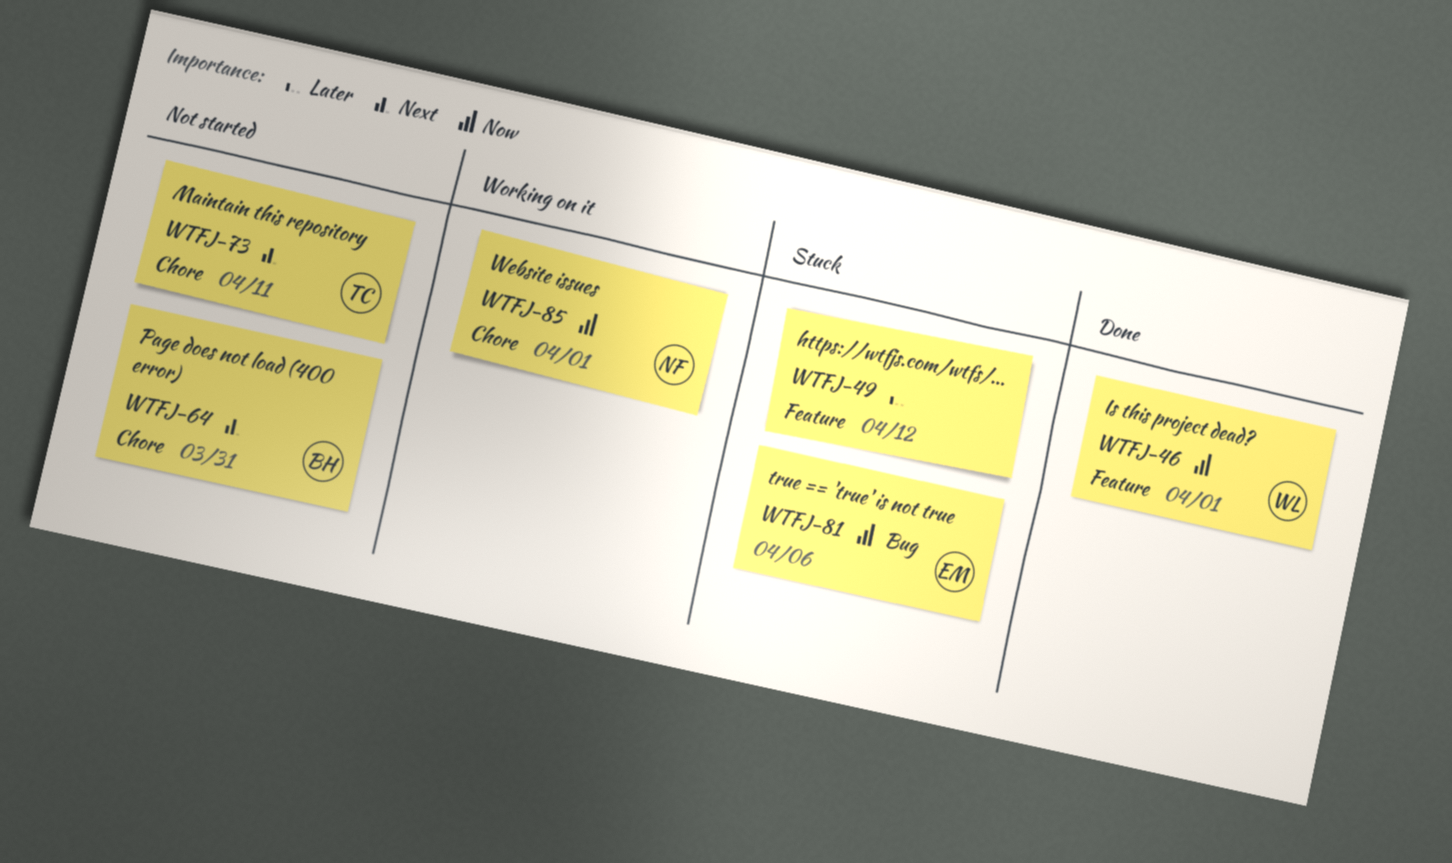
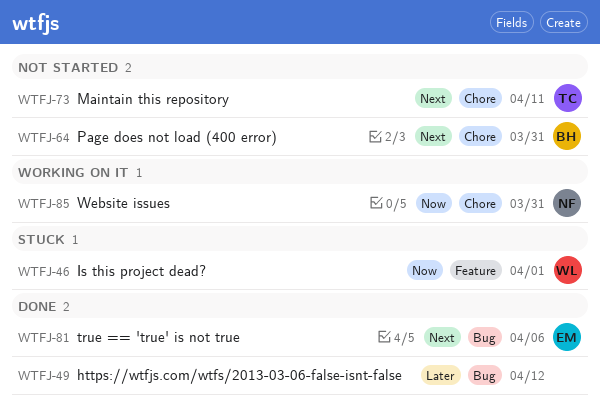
WTFJ-46, status: Done -> Stuck
WTFJ-49, status: Stuck -> Done
WTFJ-49, label: Feature -> Bug
WTFJ-81, status: Stuck -> Done
WTFJ-81, priority: Now -> Next
WTFJ-85, due: Apr 1 -> Mar 31

